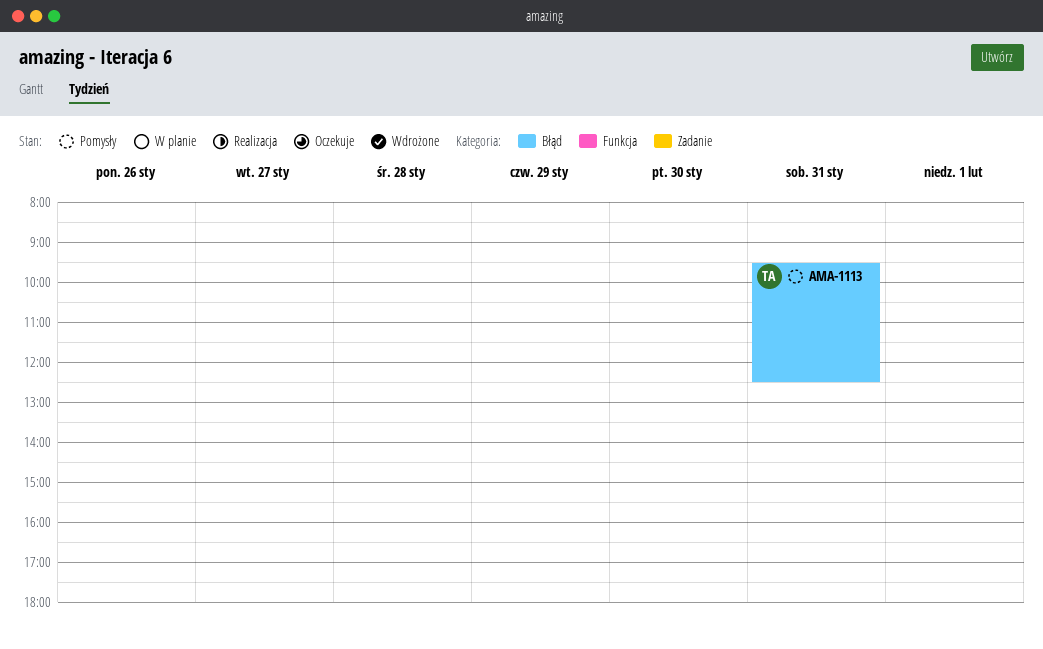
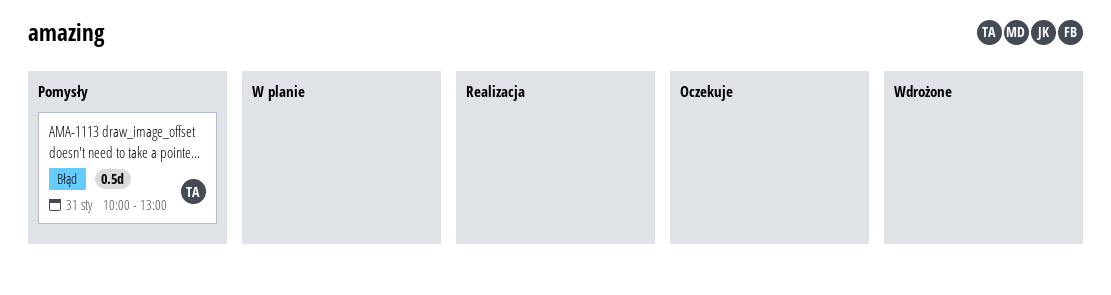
AMA-1113, begins: 09:30 -> 10:00
AMA-1113, ends: 12:30 -> 13:00

